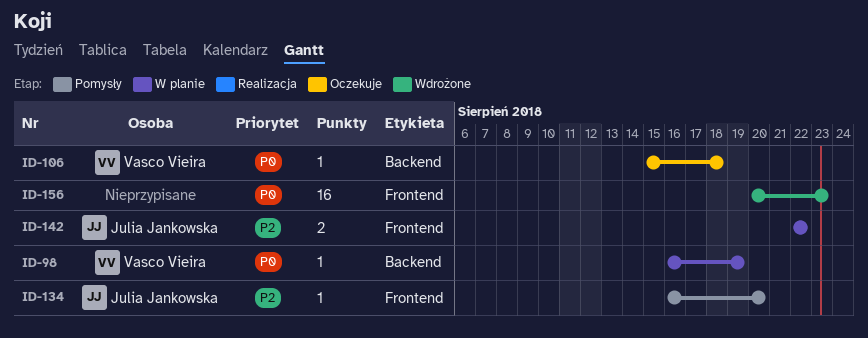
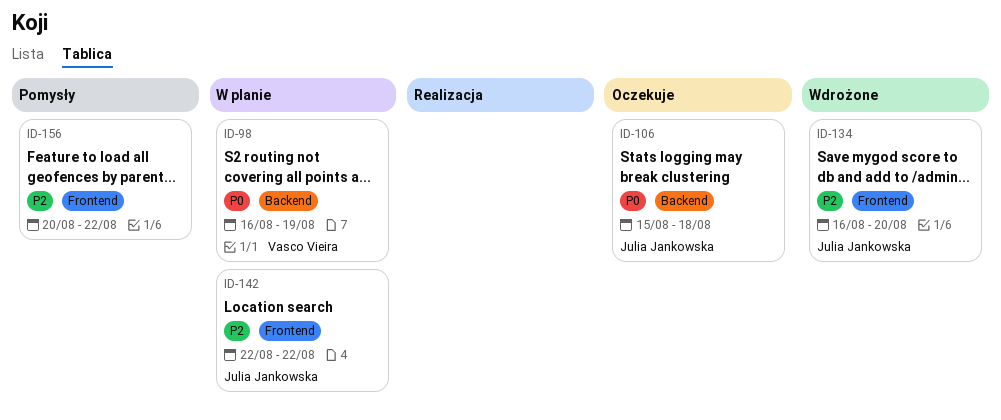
ID-106, owner: Vasco Vieira -> Julia Jankowska
ID-134, status: Pomysły -> Wdrożone
ID-156, status: Wdrożone -> Pomysły
ID-156, priority: P0 -> P2
ID-156, due: Aug 23 -> Aug 22

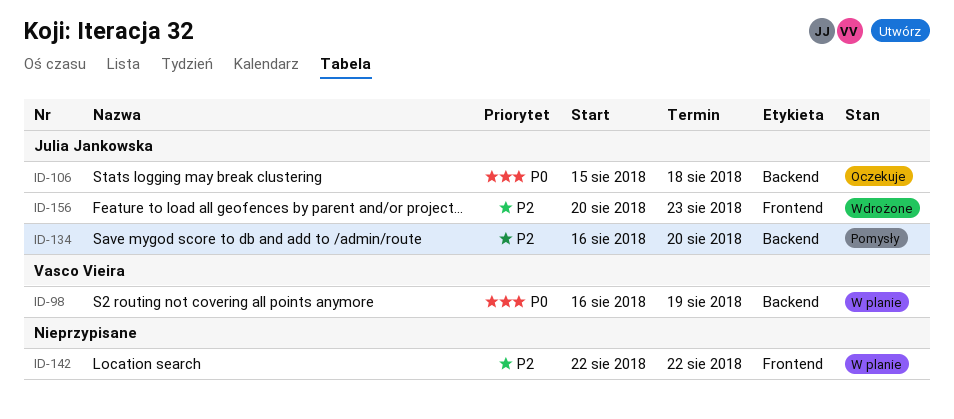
ID-134, status: Wdrożone -> Pomysły
ID-134, label: Frontend -> Backend
ID-142, owner: Julia Jankowska -> none
ID-156, status: Pomysły -> Wdrożone
ID-156, owner: none -> Julia Jankowska
ID-156, due: Aug 22 -> Aug 23

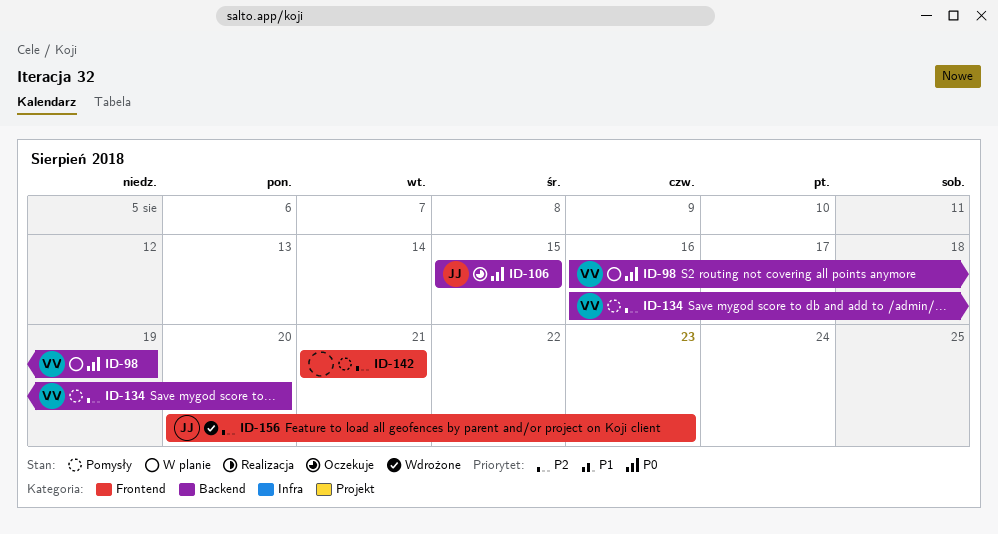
ID-106, due: Aug 18 -> Aug 15
ID-134, owner: Julia Jankowska -> Vasco Vieira
ID-142, status: W planie -> Pomysły
ID-142, start: Aug 22 -> Aug 21
ID-142, due: Aug 22 -> Aug 21

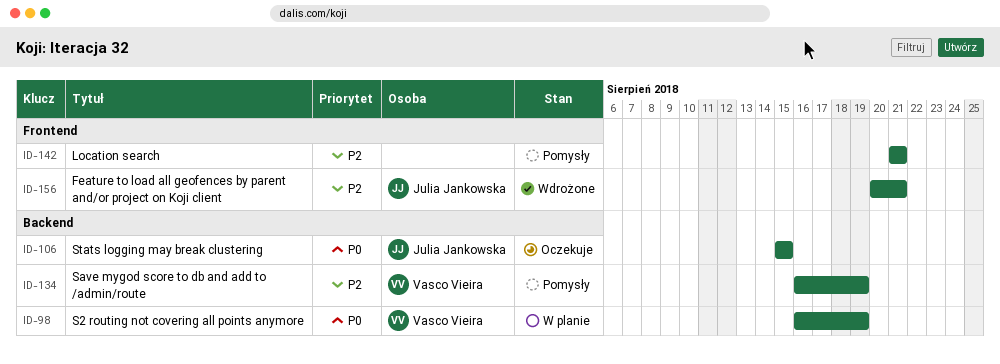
ID-134, due: Aug 20 -> Aug 19
ID-156, due: Aug 23 -> Aug 21

